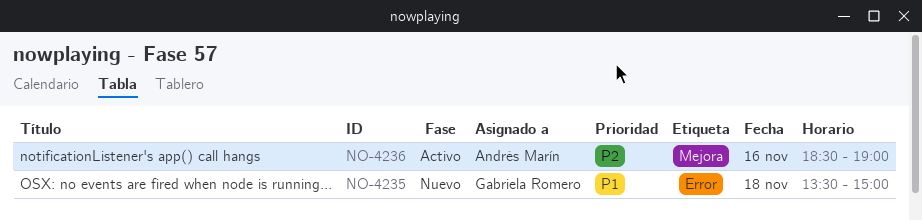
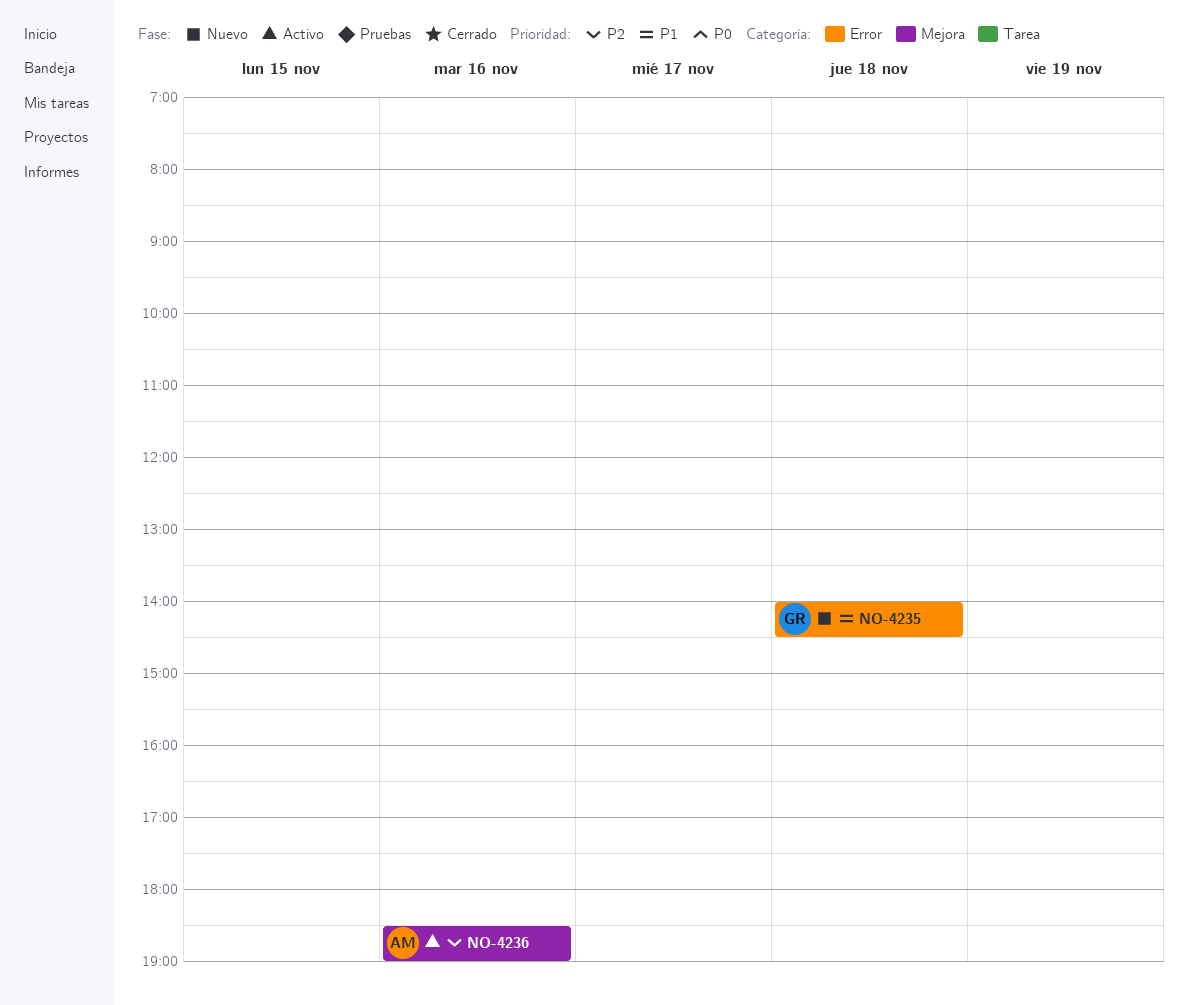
NO-4235, begins: 13:30 -> 14:00
NO-4235, ends: 15:00 -> 14:30

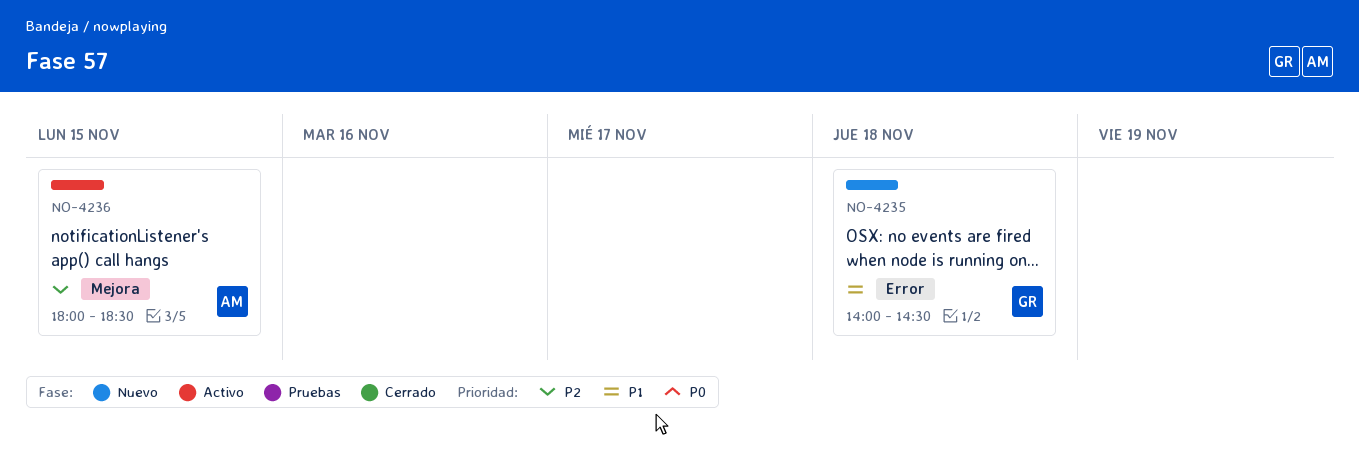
NO-4236, day: Nov 16 -> Nov 15
NO-4236, begins: 18:30 -> 18:00
NO-4236, ends: 19:00 -> 18:30

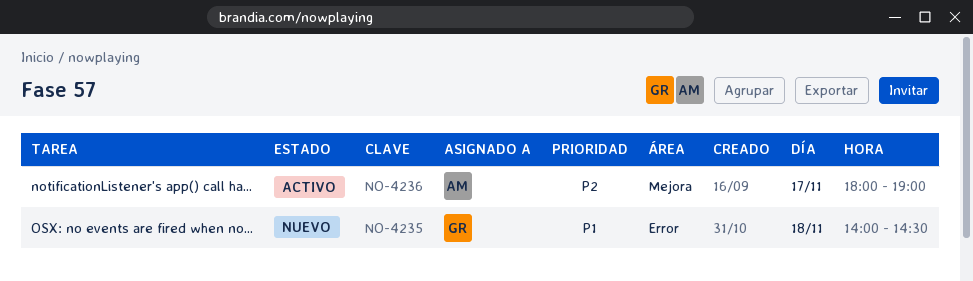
NO-4236, day: Nov 15 -> Nov 17
NO-4236, ends: 18:30 -> 19:00

